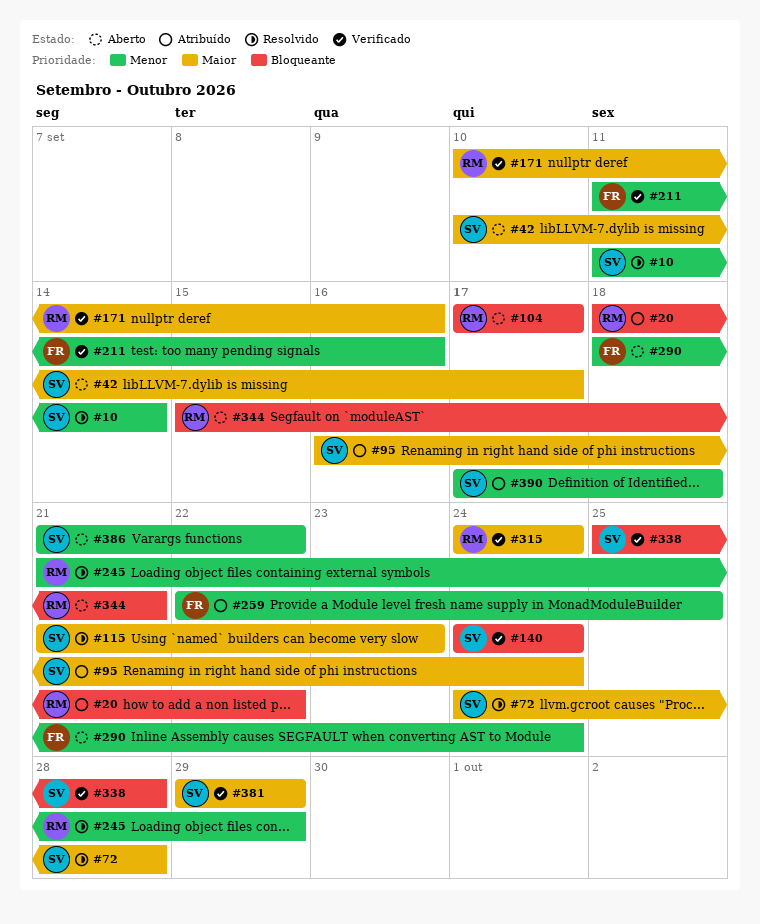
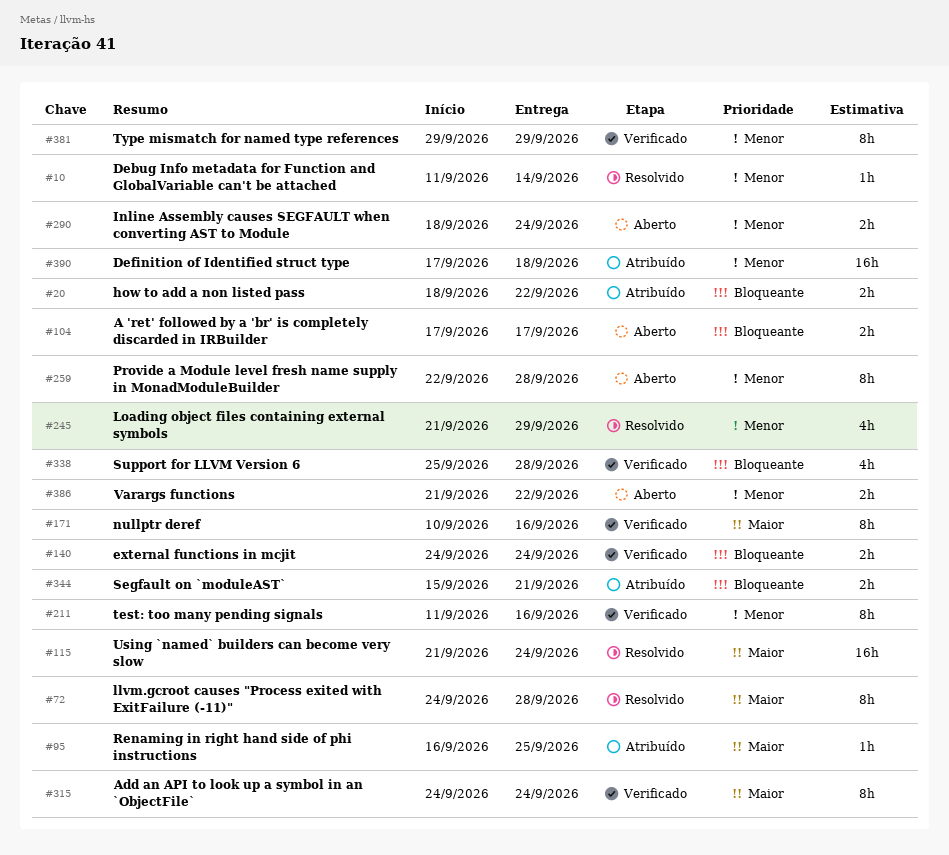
#42: present -> none
#95, due: Sep 24 -> Sep 25
#115, due: Sep 23 -> Sep 24
#259, status: Atribuído -> Aberto
#259, due: Sep 25 -> Sep 28
#344, status: Aberto -> Atribuído
#381, priority: Maior -> Menor

